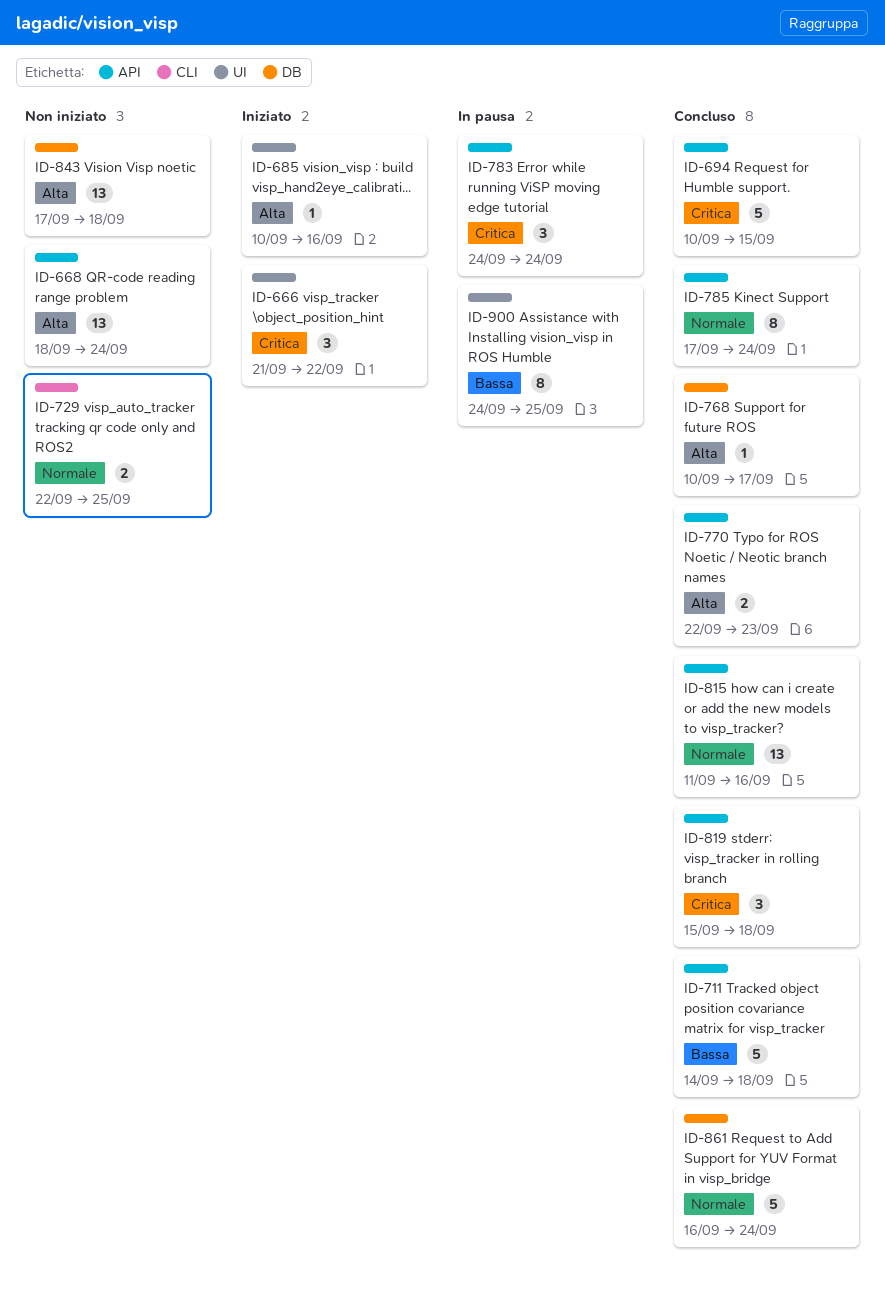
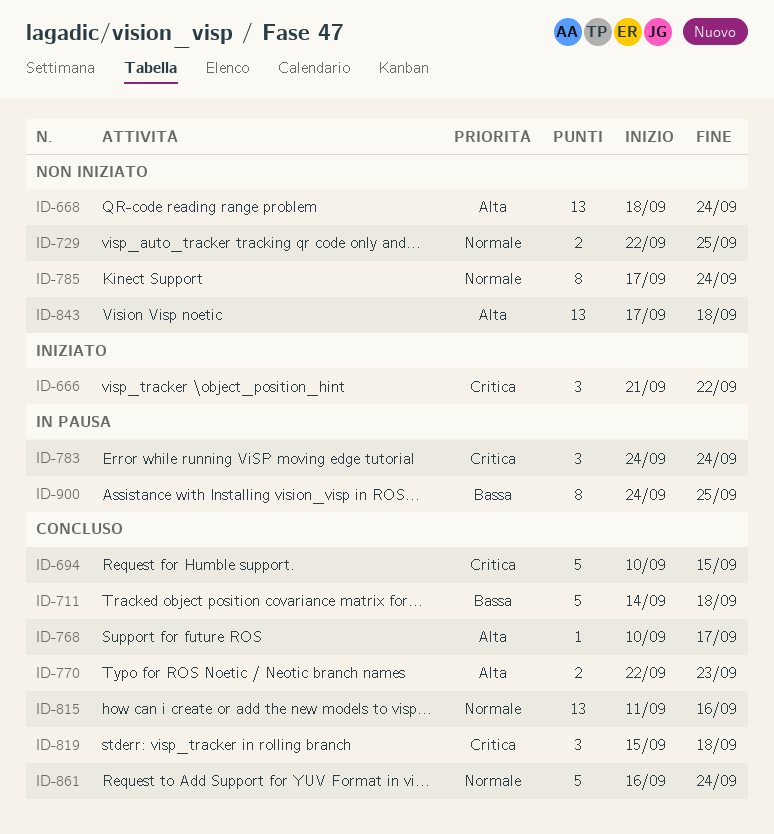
ID-685: present -> none
ID-785, status: Concluso -> Non iniziato

